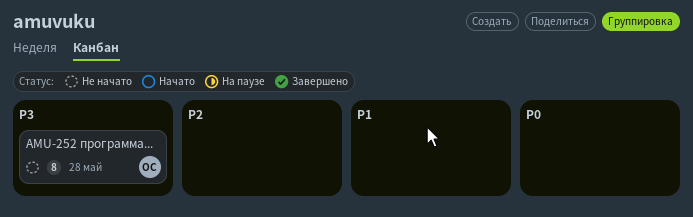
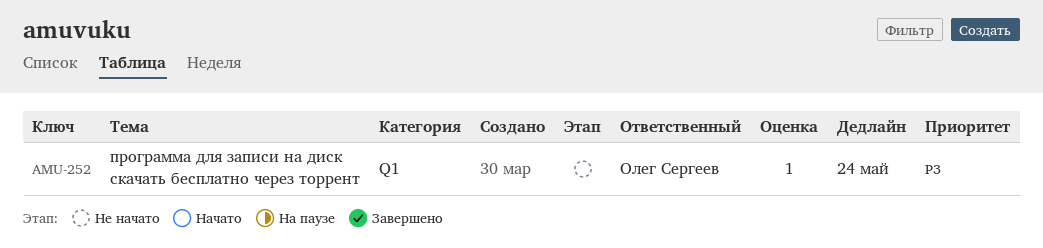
AMU-252, estimate: 8 -> 1
AMU-252, due: May 28 -> May 24

